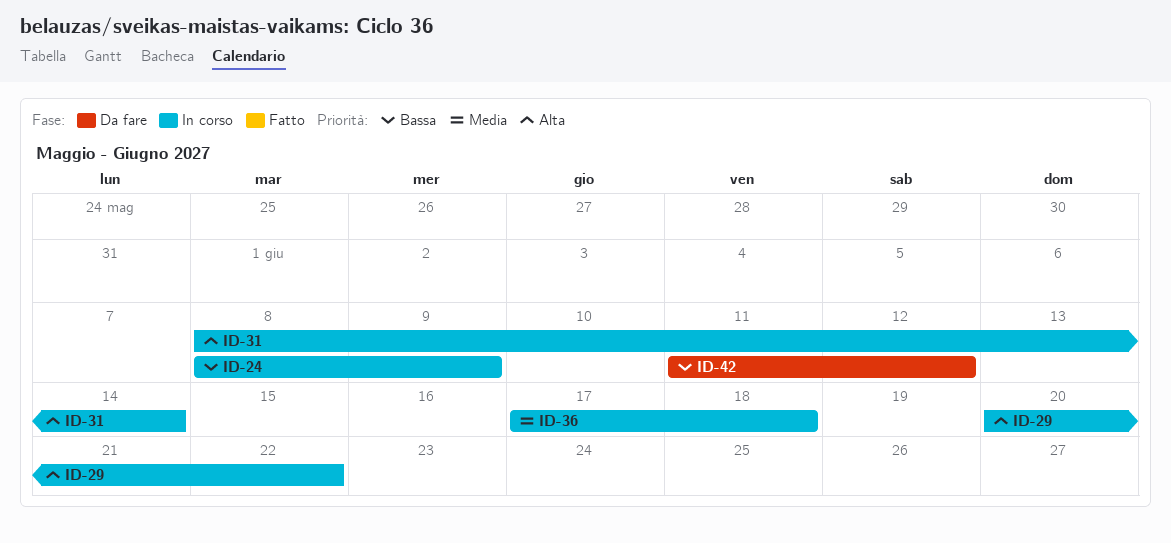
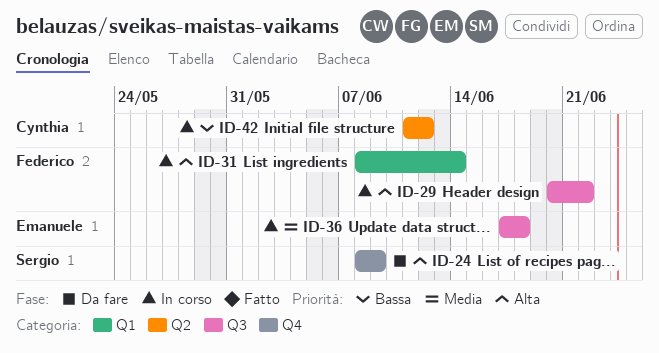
ID-24, status: In corso -> Da fare
ID-24, priority: Bassa -> Alta
ID-42, status: Da fare -> In corso

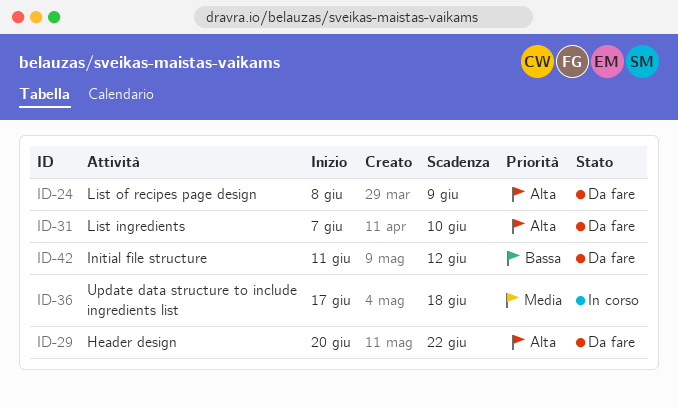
ID-29, status: In corso -> Da fare
ID-31, status: In corso -> Da fare
ID-31, start: Jun 8 -> Jun 7
ID-31, due: Jun 14 -> Jun 10
ID-42, status: In corso -> Da fare

